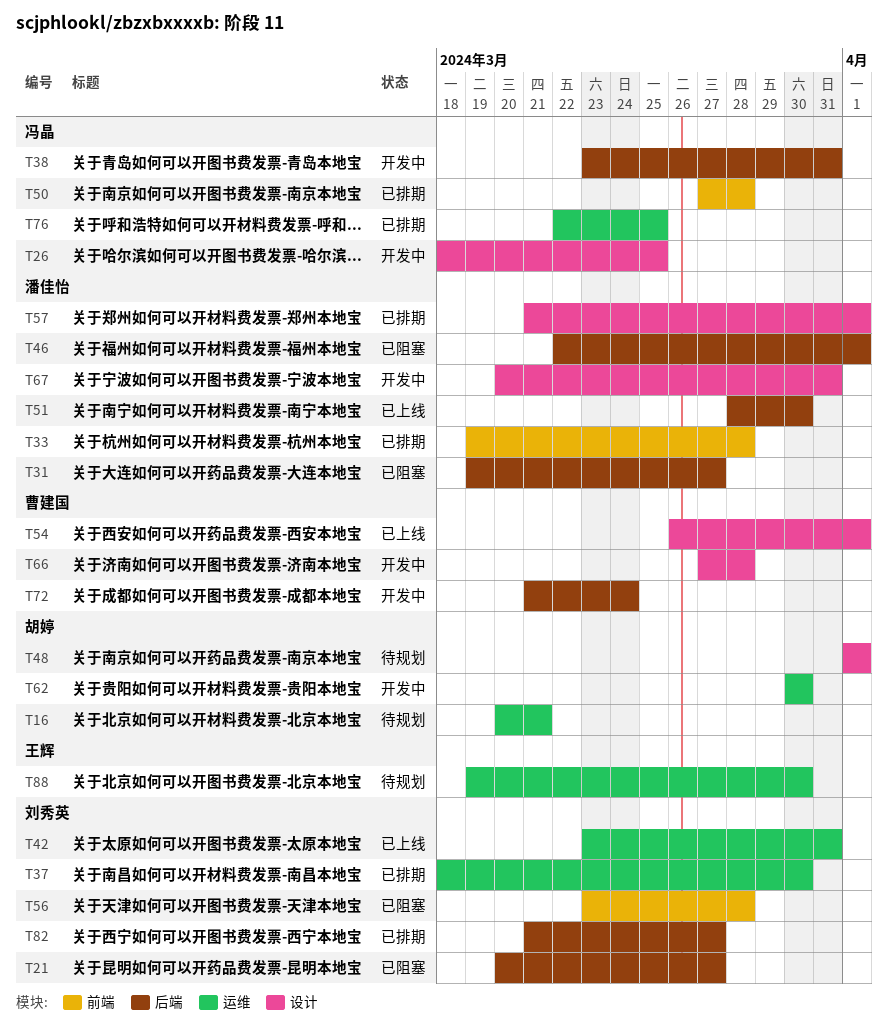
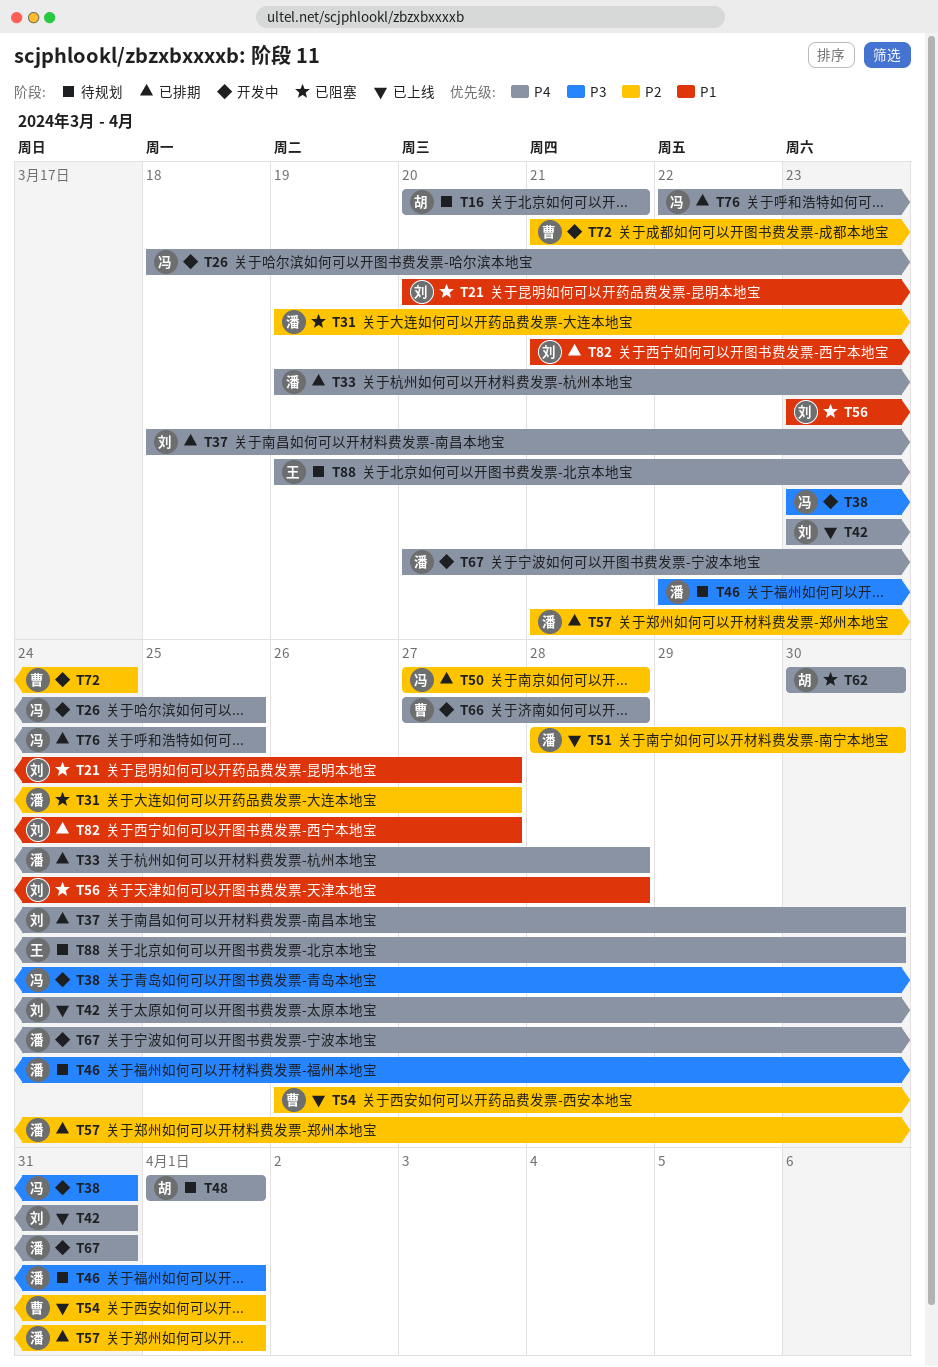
T46, status: 已阻塞 -> 待规划
T62, status: 开发中 -> 已阻塞

